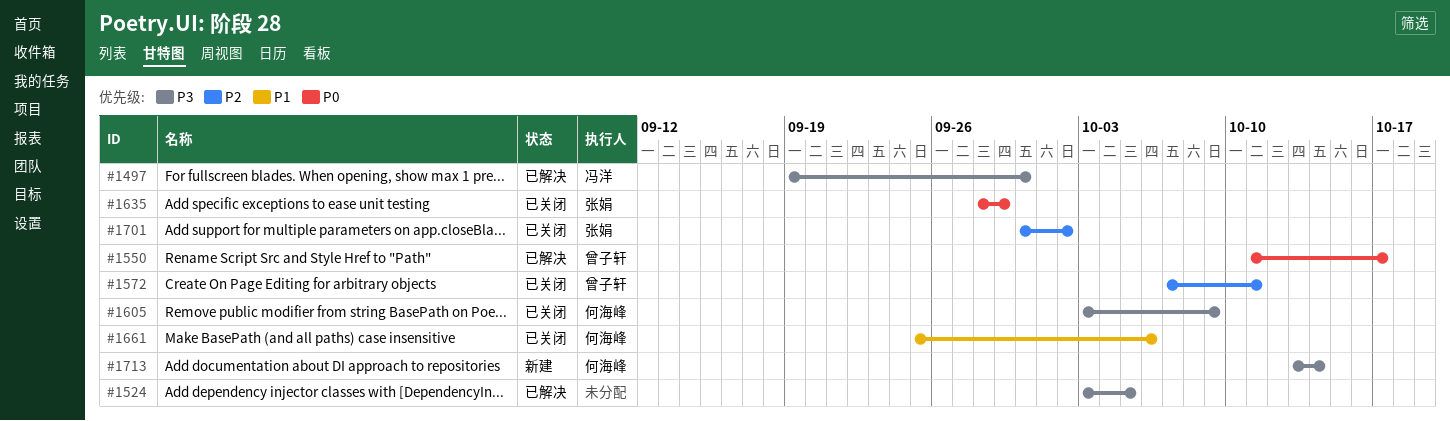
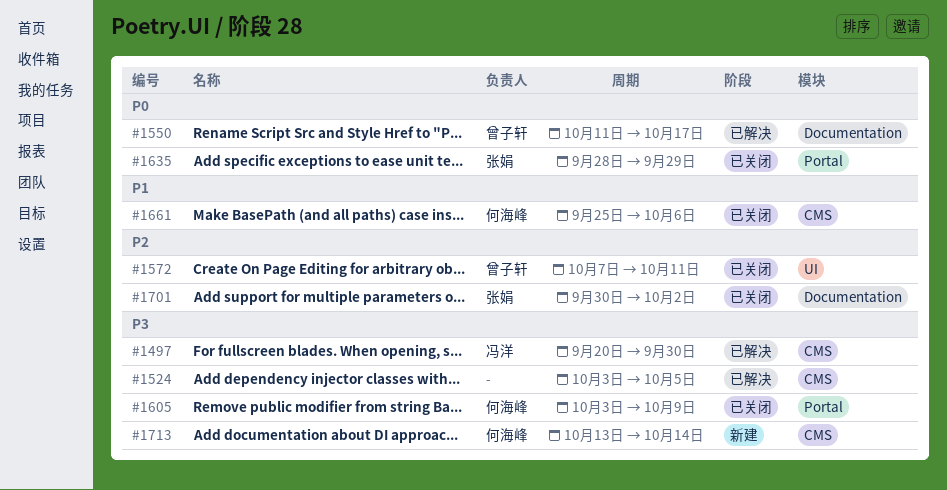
#1497, start: Sep 19 -> Sep 20

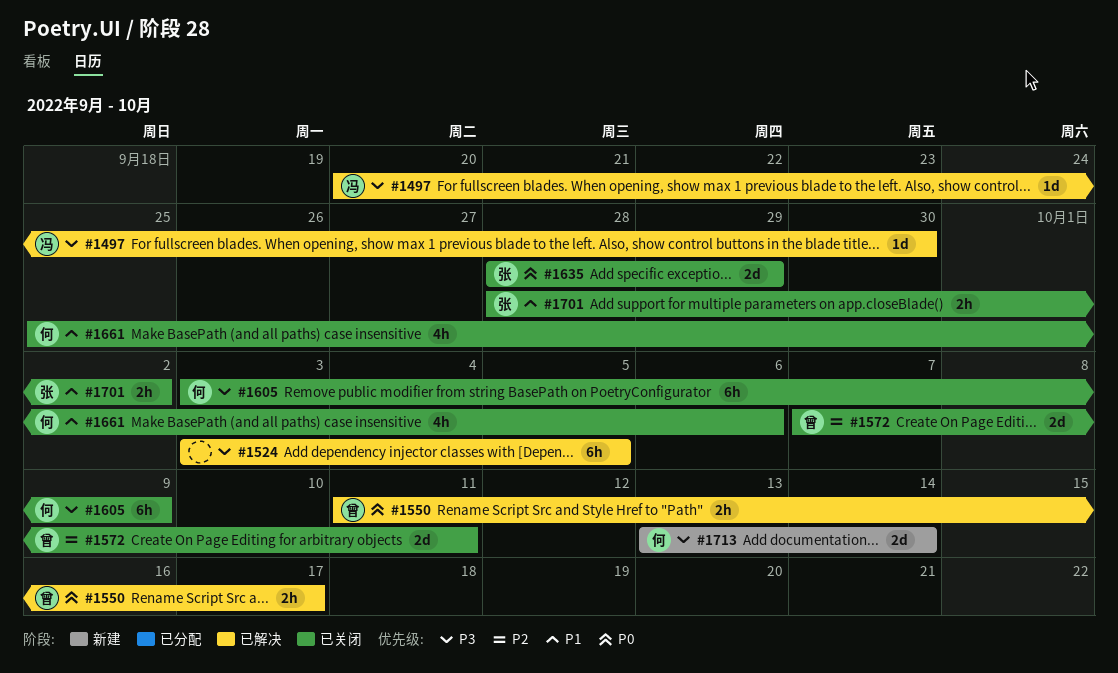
#1701, priority: P2 -> P1
#1701, start: Sep 30 -> Sep 28

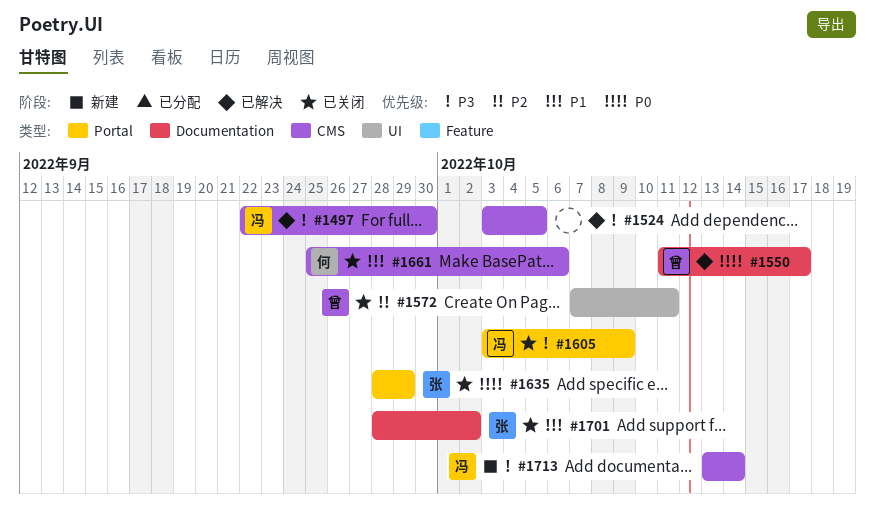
#1497, start: Sep 20 -> Sep 22
#1605, owner: 何 -> 冯
#1713, owner: 何 -> 冯

